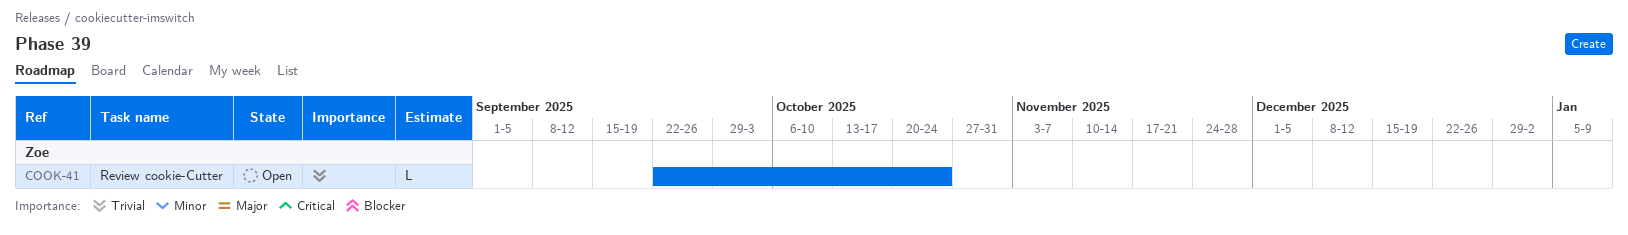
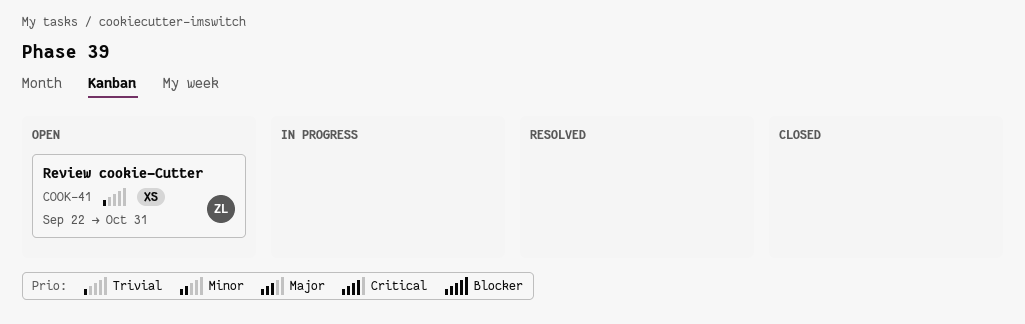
COOK-41, estimate: L -> XS
COOK-41, due: Oct 24 -> Oct 31

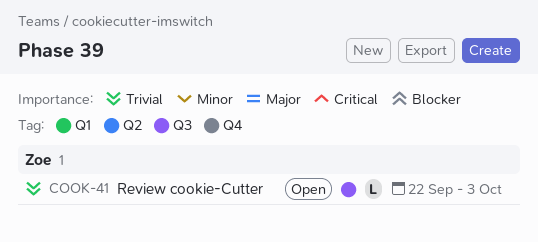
COOK-41, estimate: XS -> L
COOK-41, due: Oct 31 -> Oct 3

